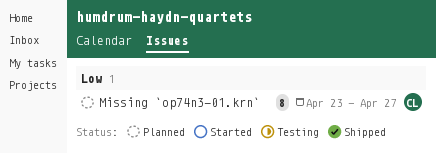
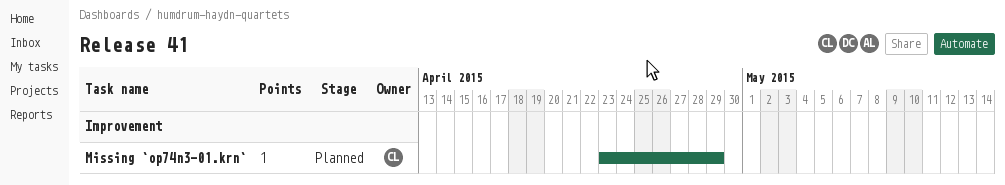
Missing `op74n3-01.krn`, estimate: 8 -> 1
Missing `op74n3-01.krn`, due: Apr 27 -> Apr 29

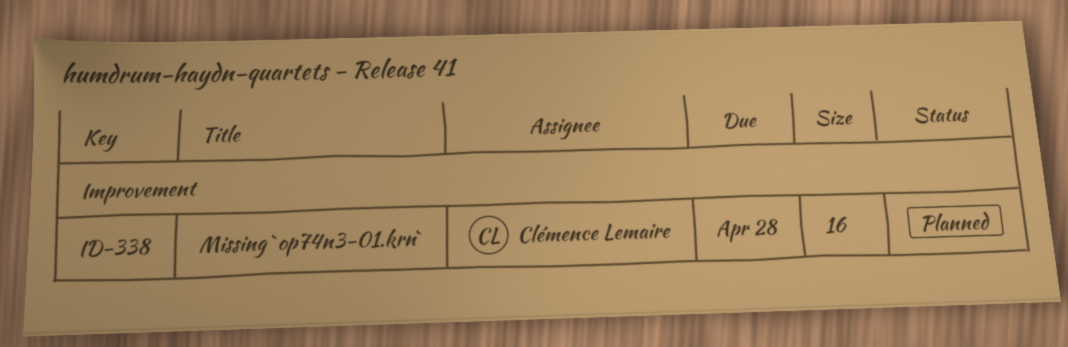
Missing `op74n3-01.krn`, estimate: 1 -> 16
Missing `op74n3-01.krn`, due: Apr 29 -> Apr 28

